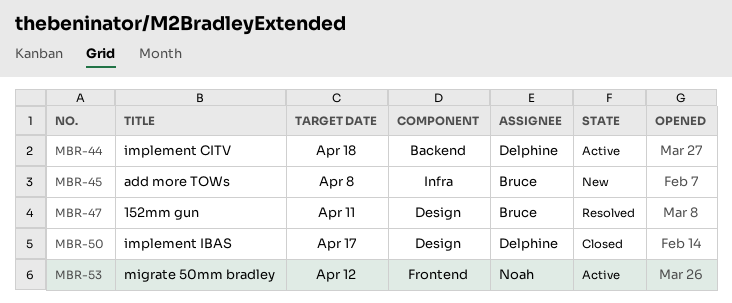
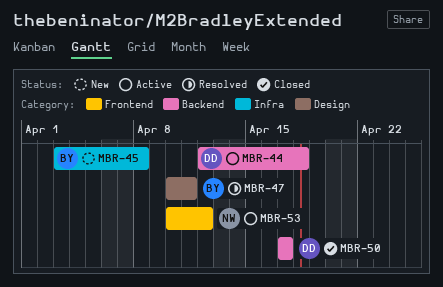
MBR-50, label: Design -> Backend

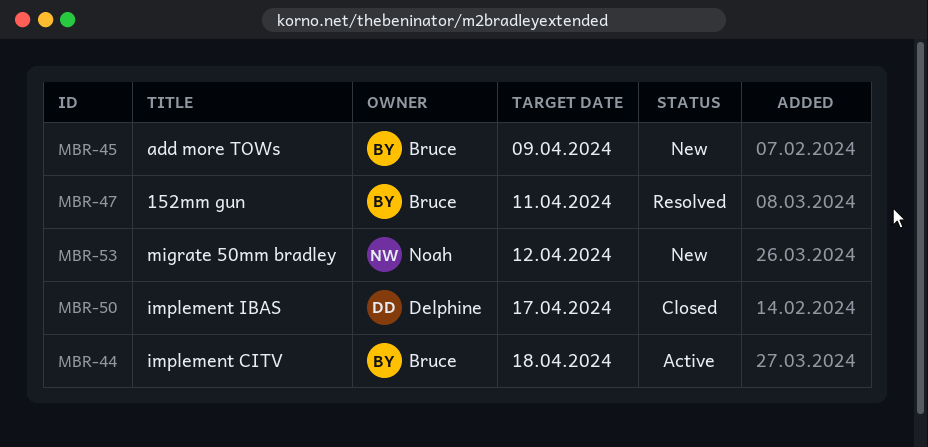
MBR-44, owner: Delphine -> Bruce
MBR-45, due: Apr 8 -> Apr 9
MBR-53, status: Active -> New

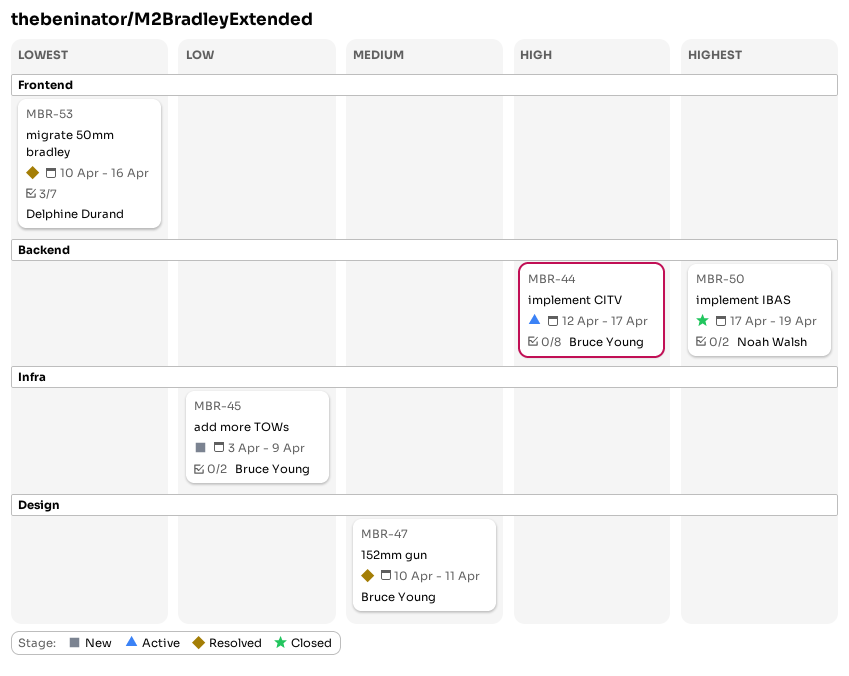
MBR-44, due: Apr 18 -> Apr 17
MBR-50, owner: Delphine Durand -> Noah Walsh
MBR-50, due: Apr 17 -> Apr 19
MBR-53, status: New -> Resolved
MBR-53, owner: Noah Walsh -> Delphine Durand
MBR-53, due: Apr 12 -> Apr 16

